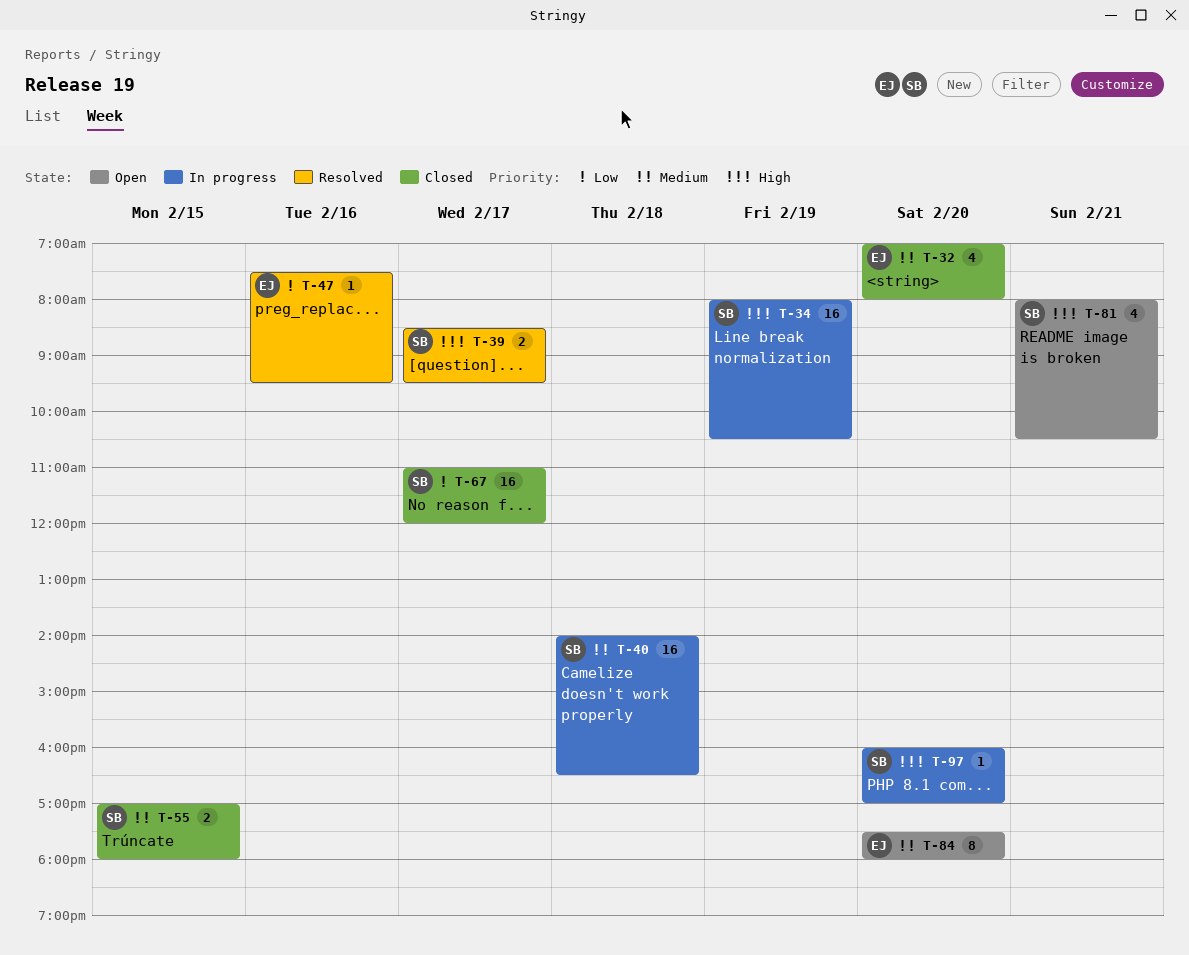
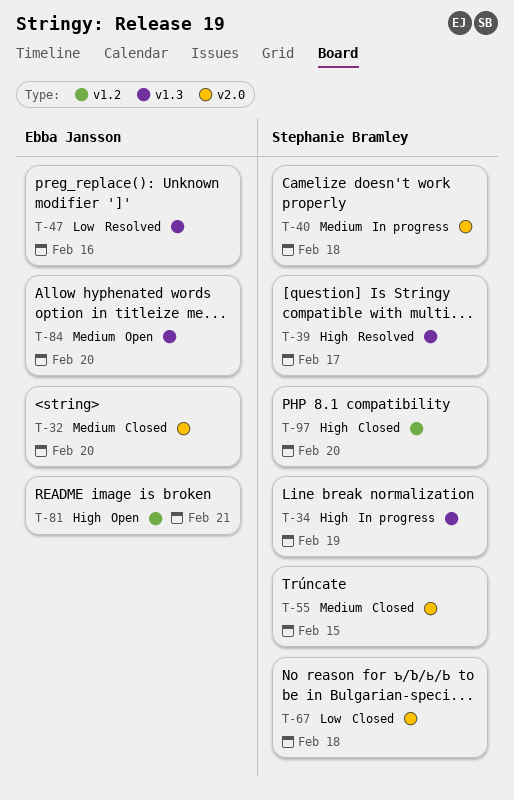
T-67, day: Feb 17 -> Feb 18
T-81, owner: Stephanie Bramley -> Ebba Jansson
T-97, status: In progress -> Closed

